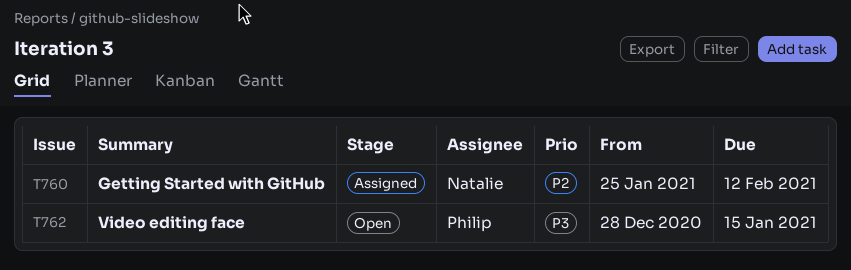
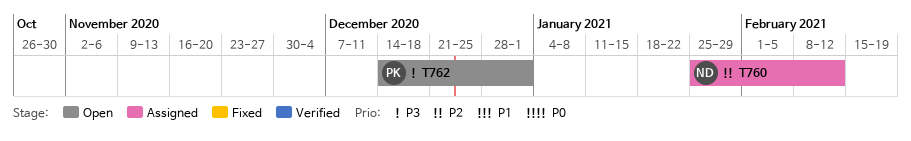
T762, start: Dec 28 -> Dec 14
T762, due: Jan 15 -> Jan 1

